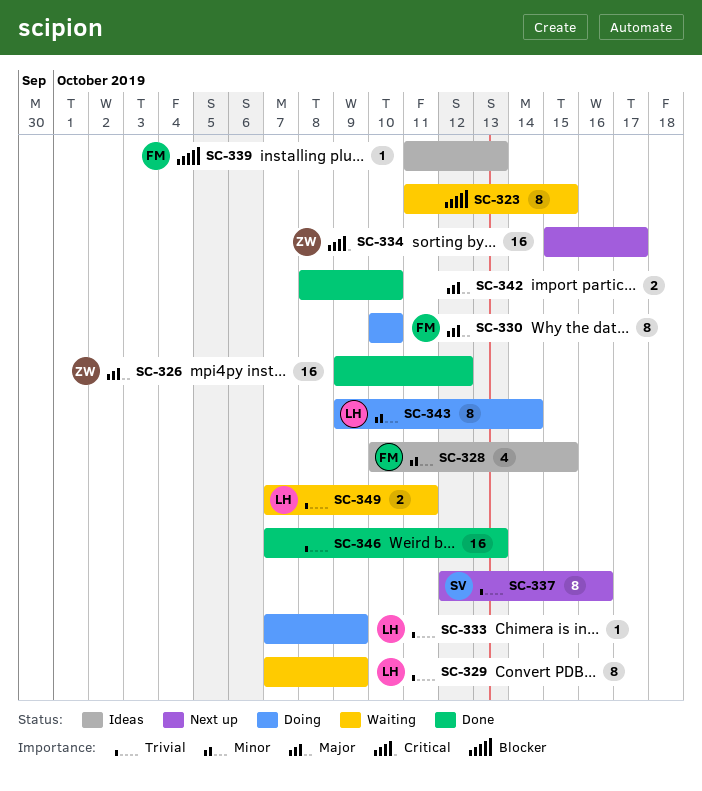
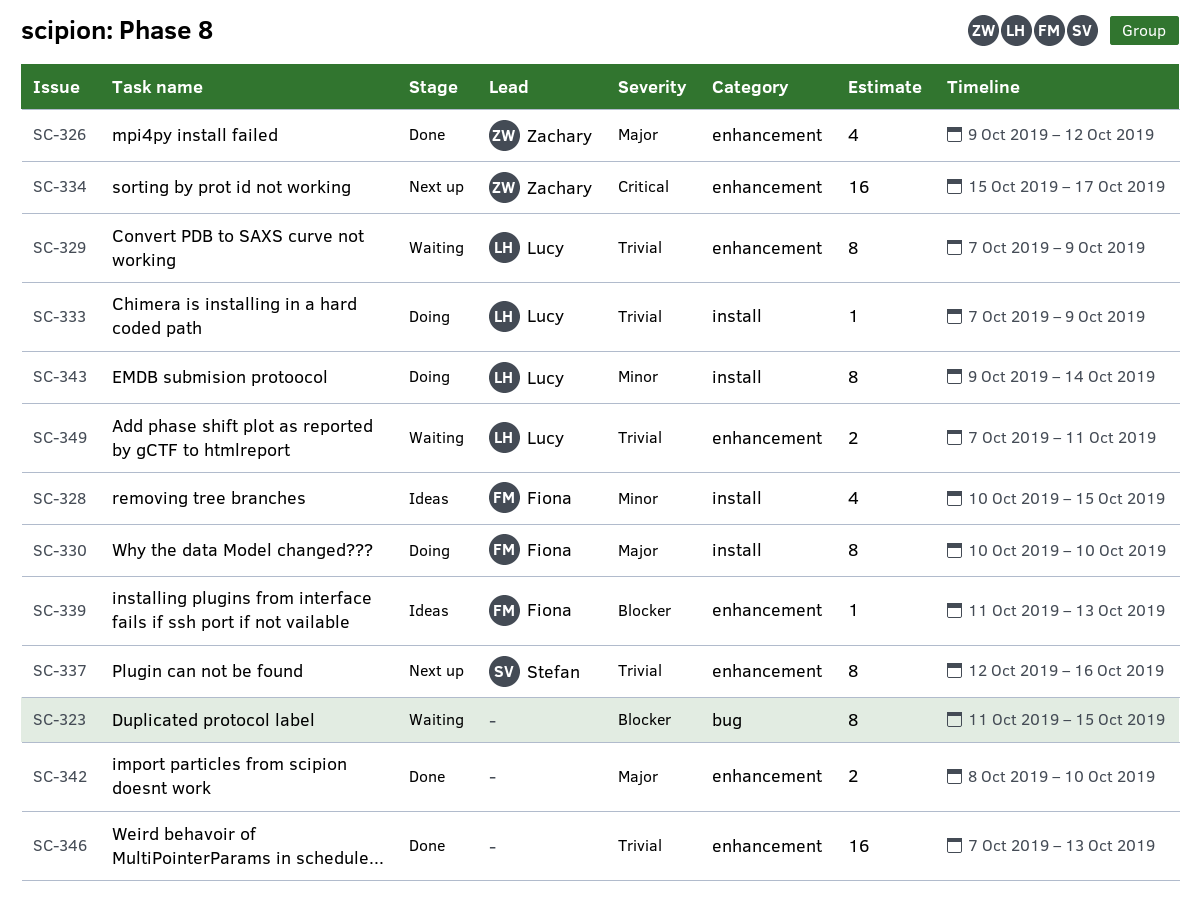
SC-326, estimate: 16 -> 4

